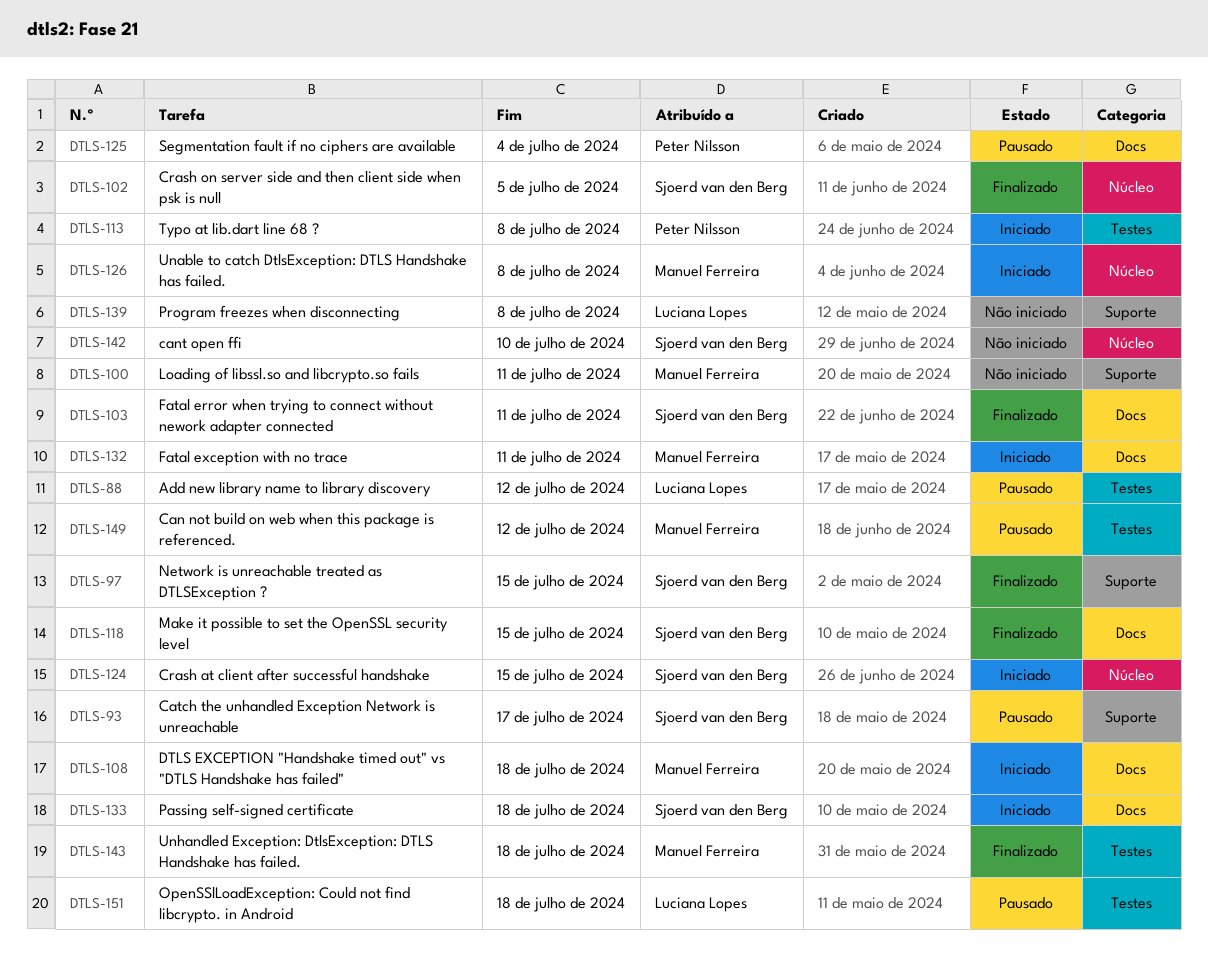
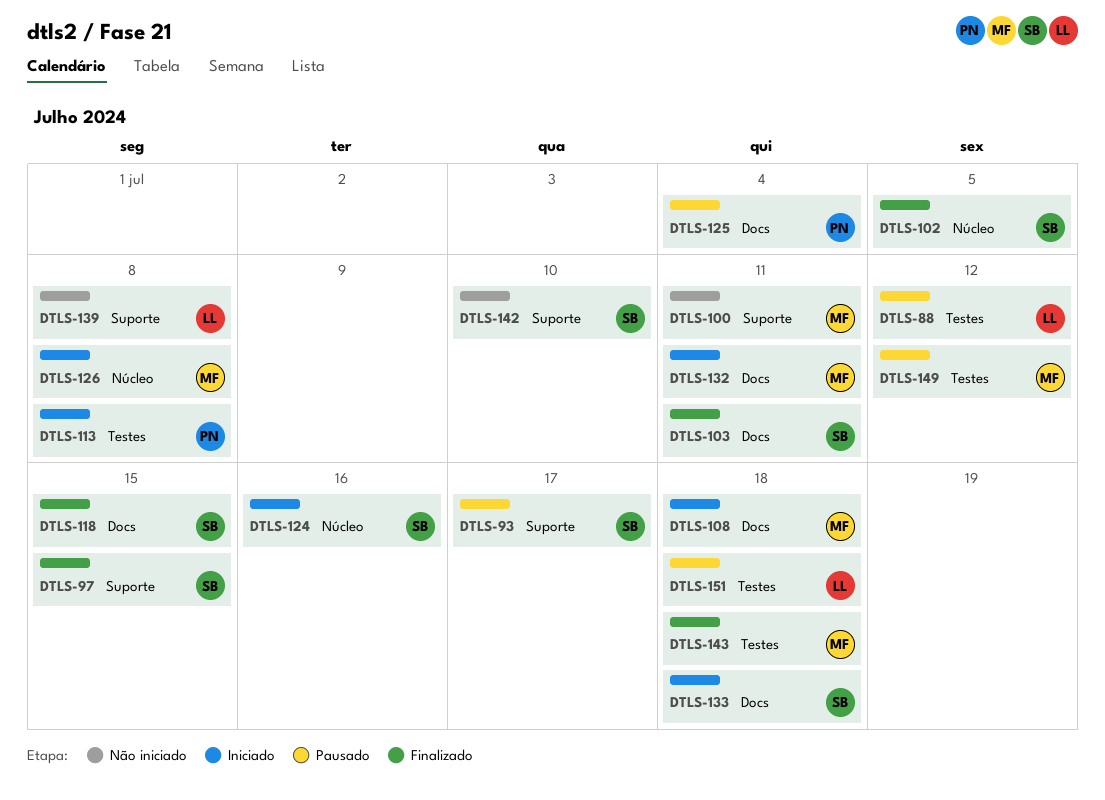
DTLS-124, due: Jul 15 -> Jul 16
DTLS-142, label: Núcleo -> Suporte

